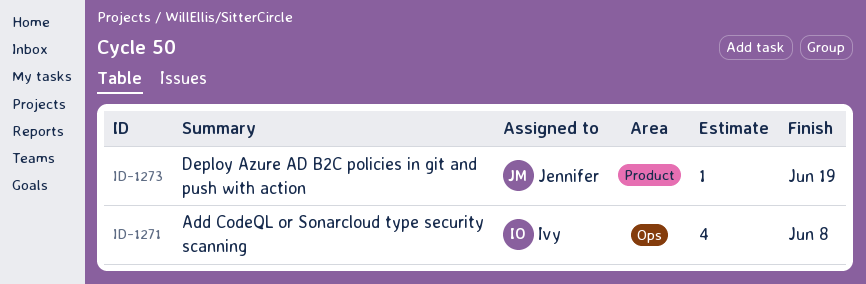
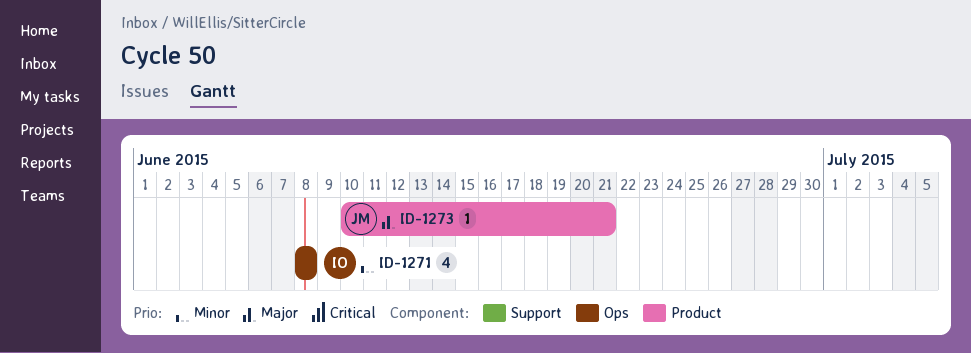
ID-1273, due: Jun 19 -> Jun 21

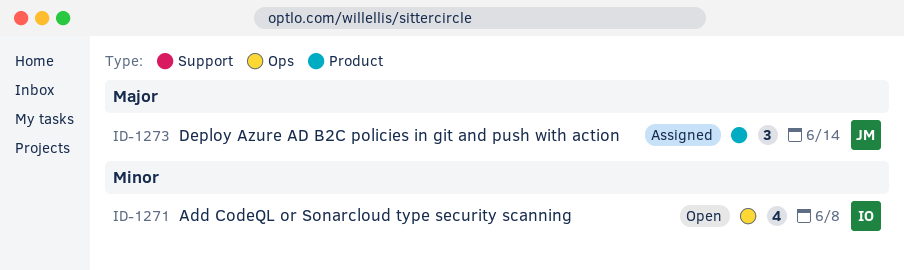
ID-1273, estimate: 1 -> 3
ID-1273, due: Jun 21 -> Jun 14

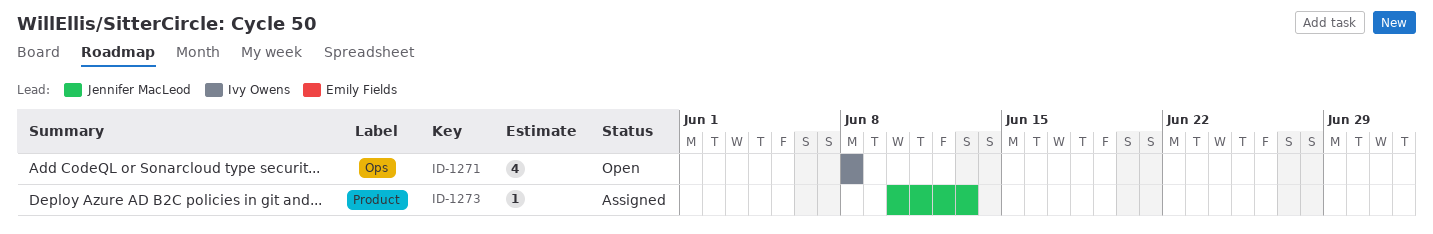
ID-1273, estimate: 3 -> 1
ID-1273, due: Jun 14 -> Jun 13

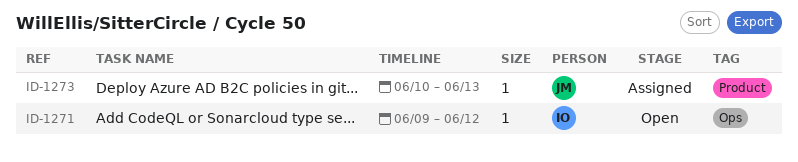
ID-1271, estimate: 4 -> 1
ID-1271, start: Jun 8 -> Jun 9
ID-1271, due: Jun 8 -> Jun 12

